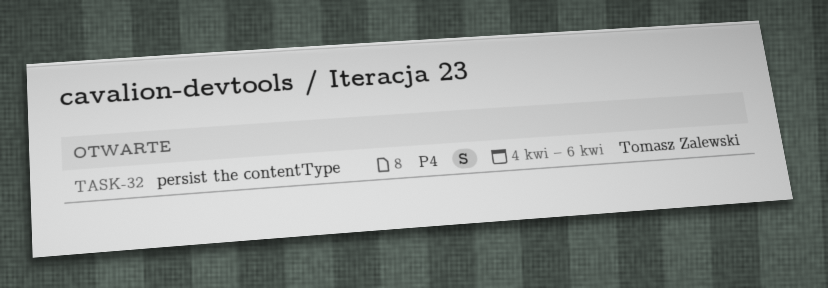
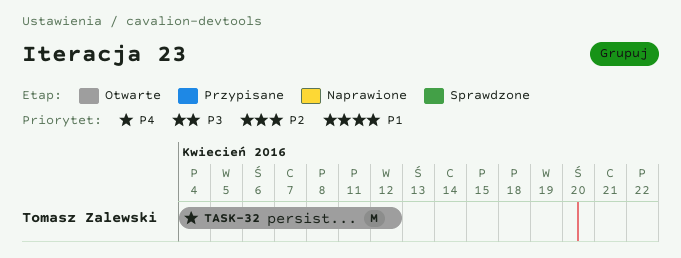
TASK-32, estimate: S -> M
TASK-32, due: Apr 6 -> Apr 12

